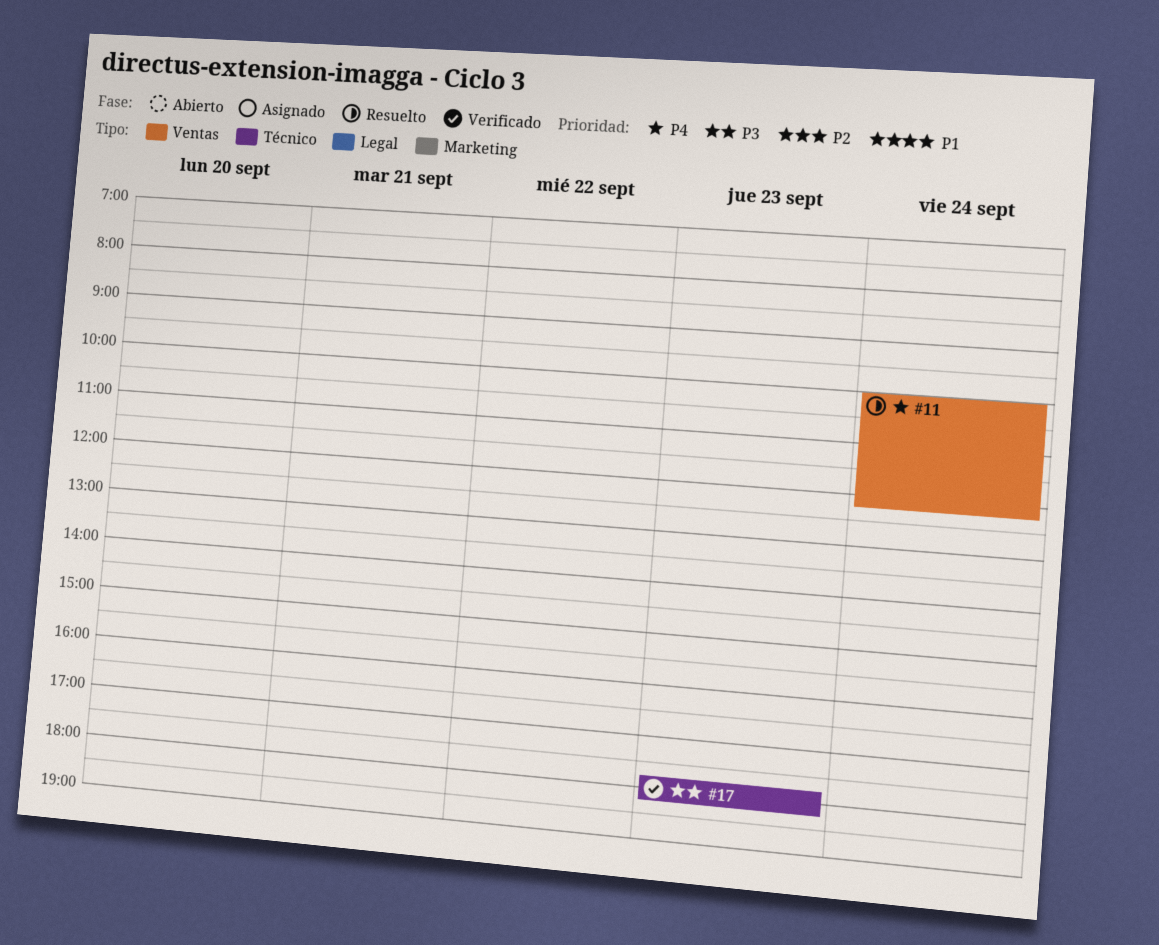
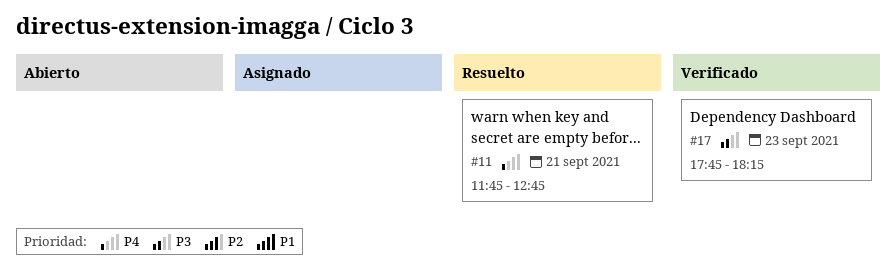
#11, day: Sep 24 -> Sep 21
#11, begins: 10:00 -> 11:45
#11, ends: 12:15 -> 12:45

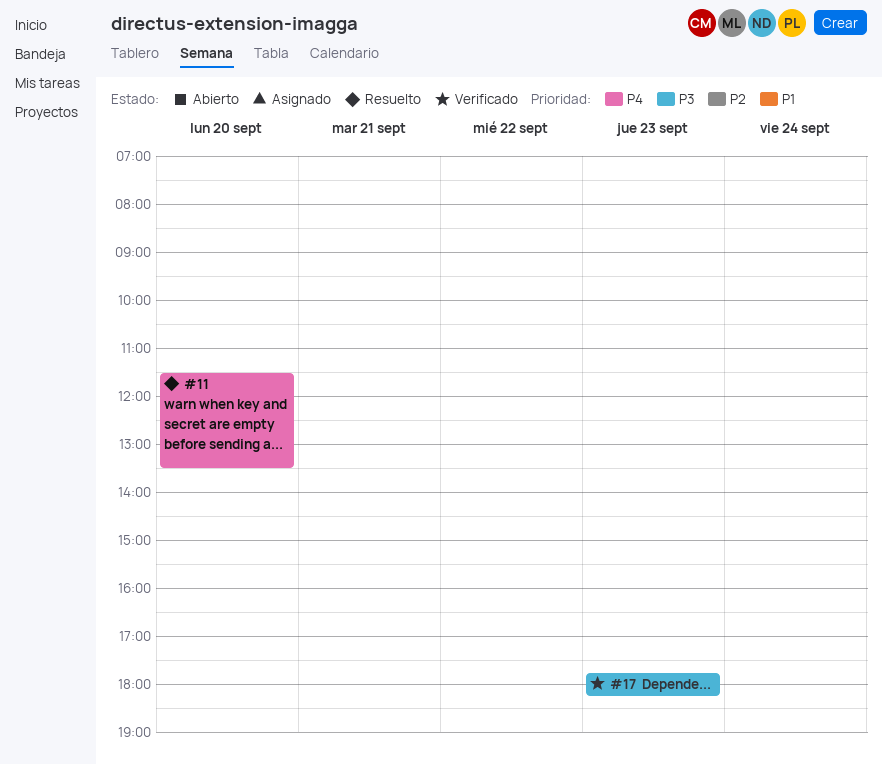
#11, day: Sep 21 -> Sep 20
#11, begins: 11:45 -> 11:30
#11, ends: 12:45 -> 13:30

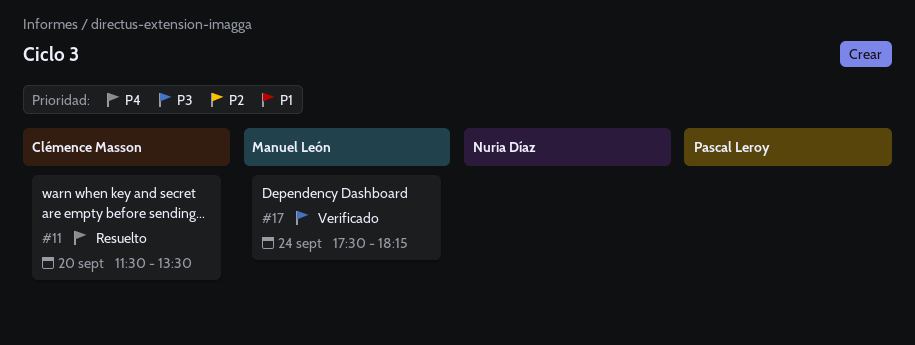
#17, day: Sep 23 -> Sep 24
#17, begins: 17:45 -> 17:30

